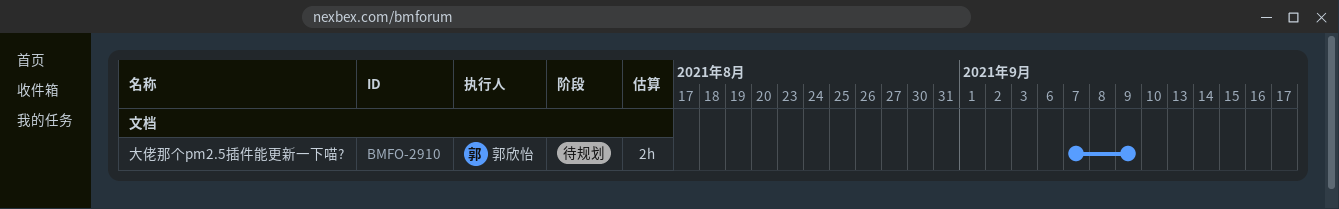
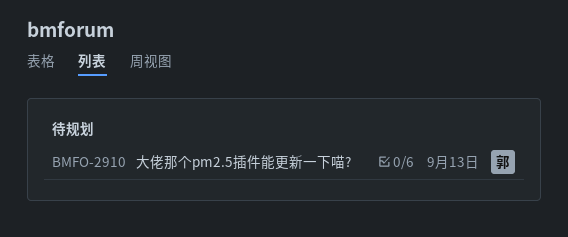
BMFO-2910, due: Sep 9 -> Sep 13

